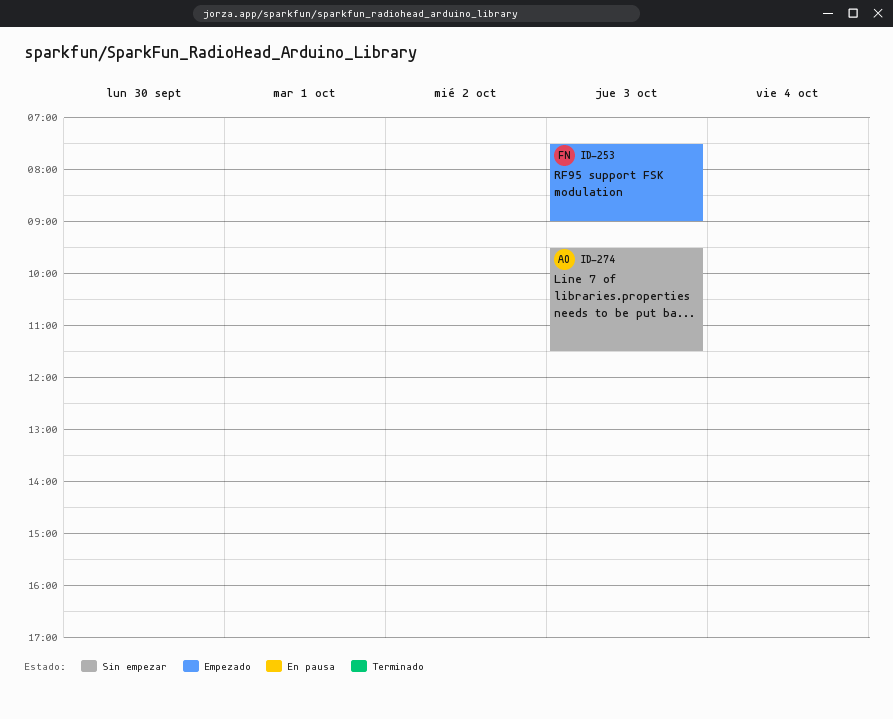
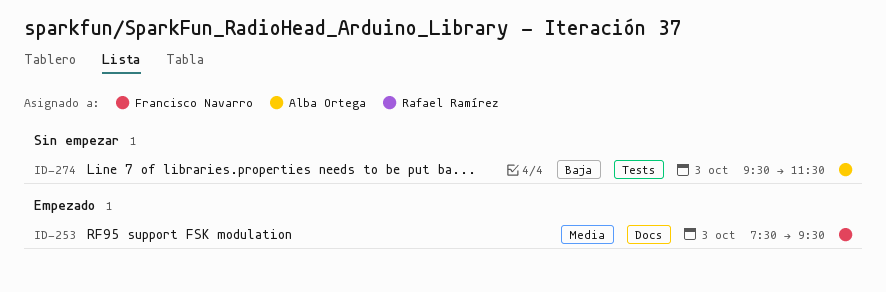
ID-253, ends: 09:00 -> 09:30

